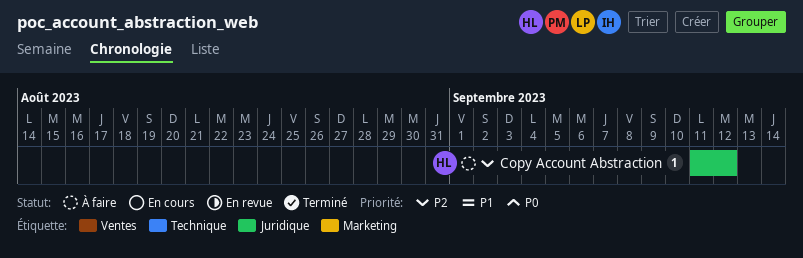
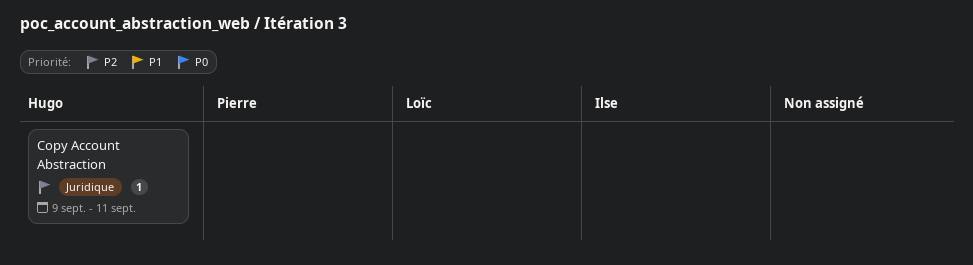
Copy Account Abstraction, start: Sep 11 -> Sep 9
Copy Account Abstraction, due: Sep 12 -> Sep 11

